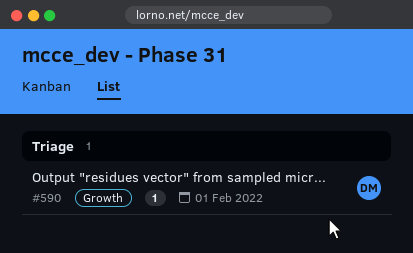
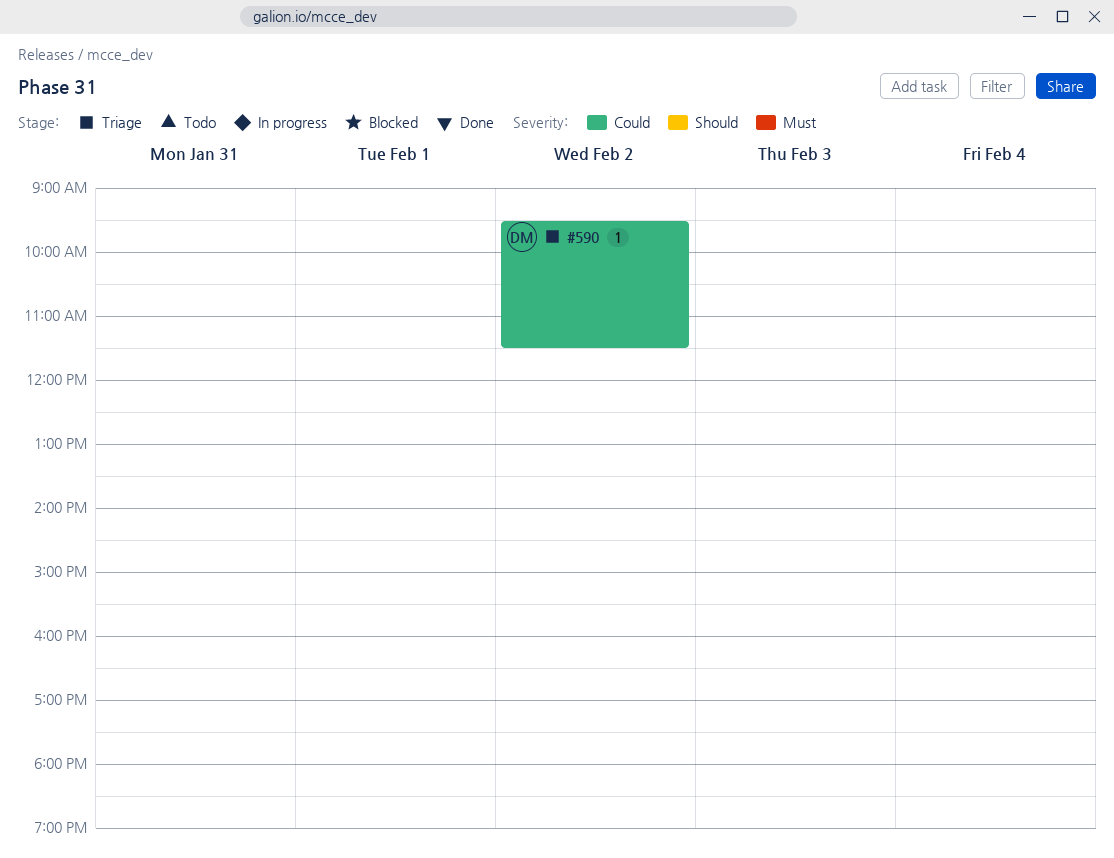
#590, day: Feb 1 -> Feb 2

